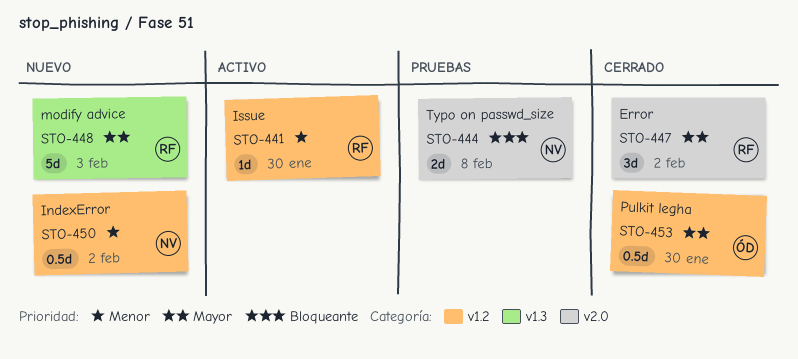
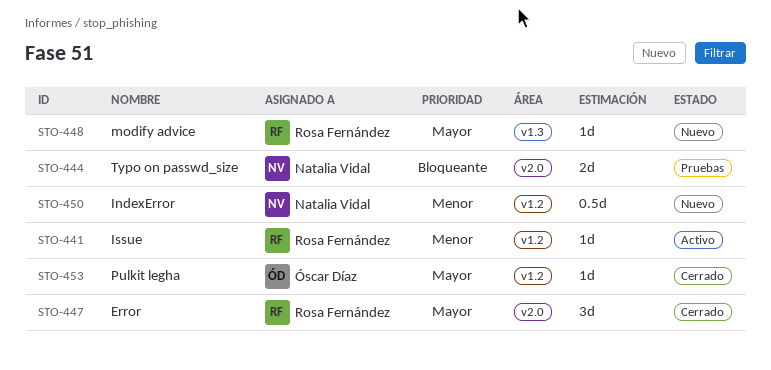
STO-448, estimate: 5d -> 1d
STO-453, estimate: 0.5d -> 1d

